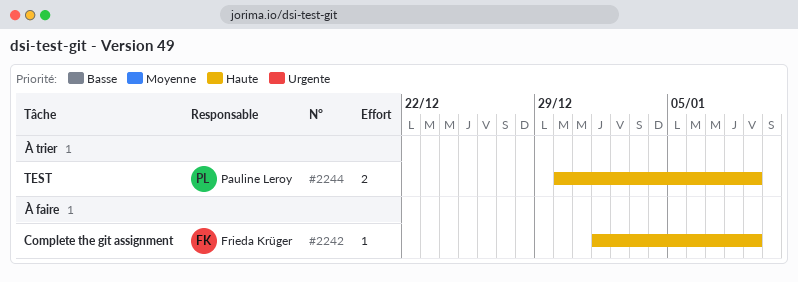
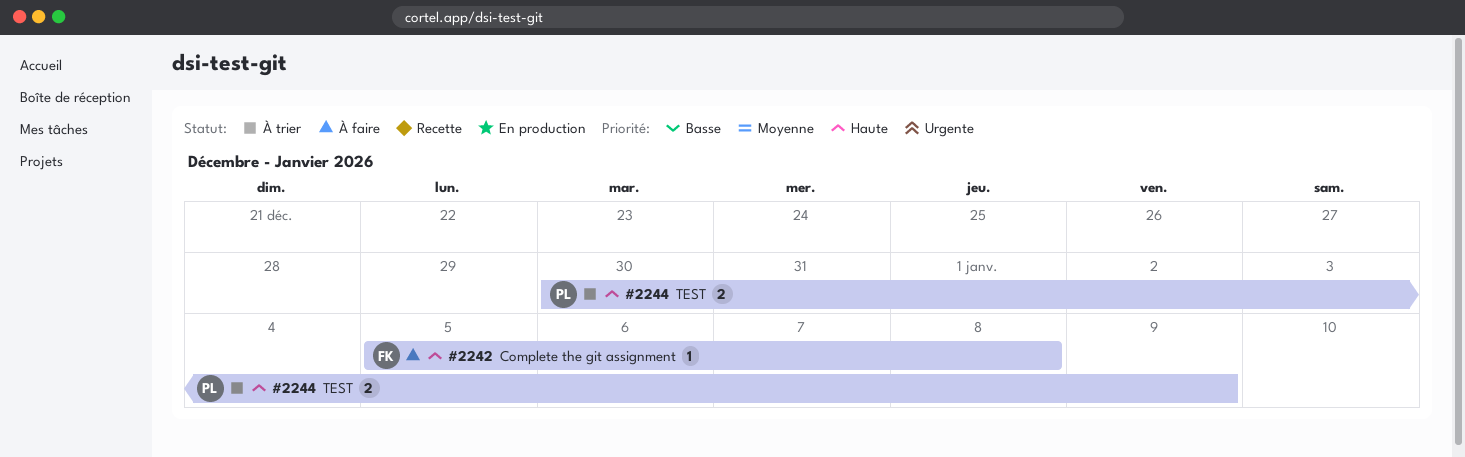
#2242, start: Jan 1 -> Jan 5
#2242, due: Jan 9 -> Jan 8

